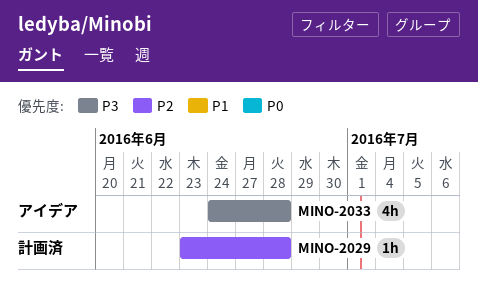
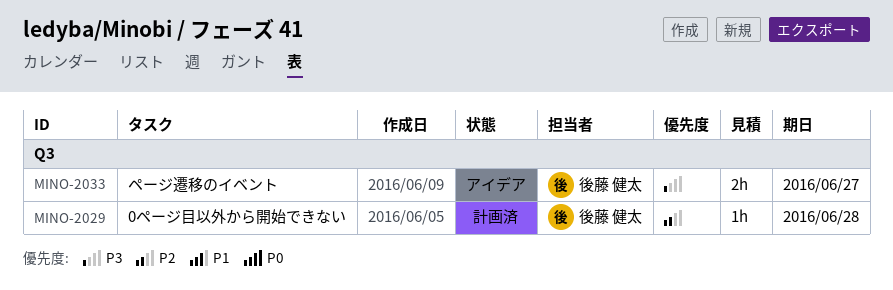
MINO-2033, estimate: 4h -> 2h
MINO-2033, due: Jun 28 -> Jun 27

